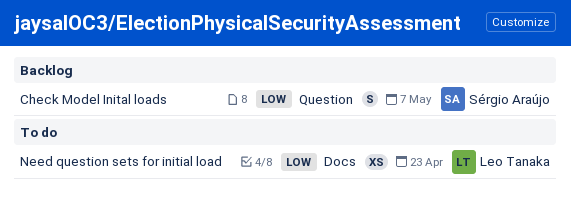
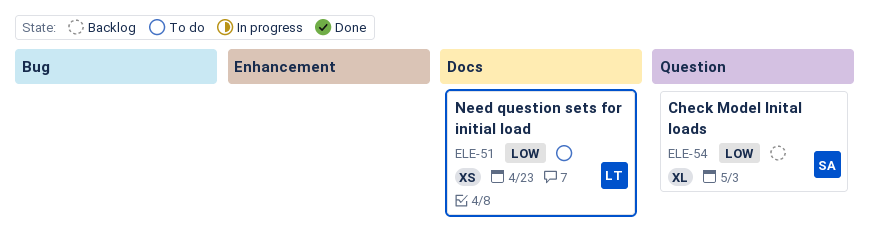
Check Model Inital loads, estimate: S -> XL
Check Model Inital loads, due: May 7 -> May 3

